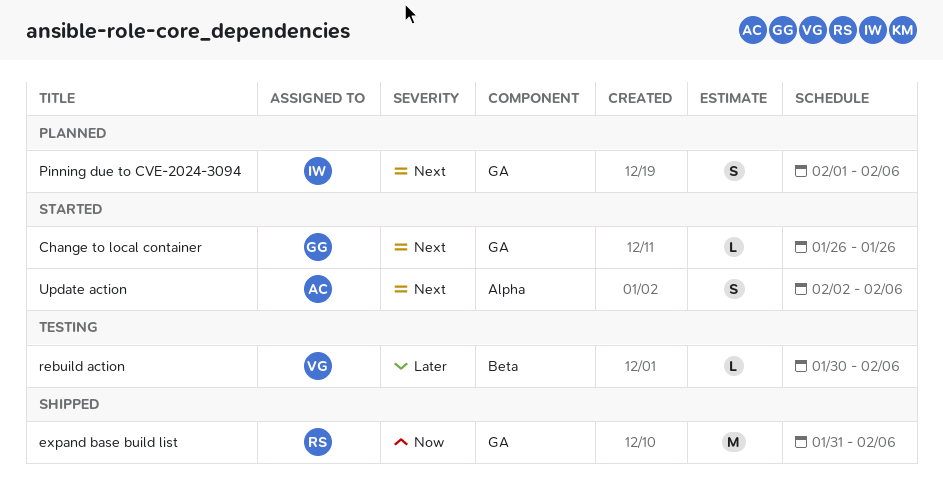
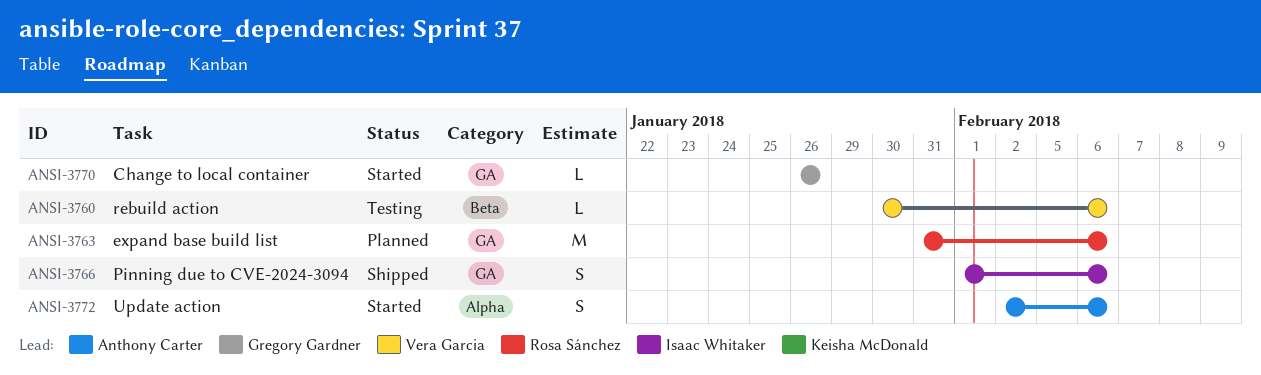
expand base build list, status: Shipped -> Planned
Pinning due to CVE-2024-3094, status: Planned -> Shipped

